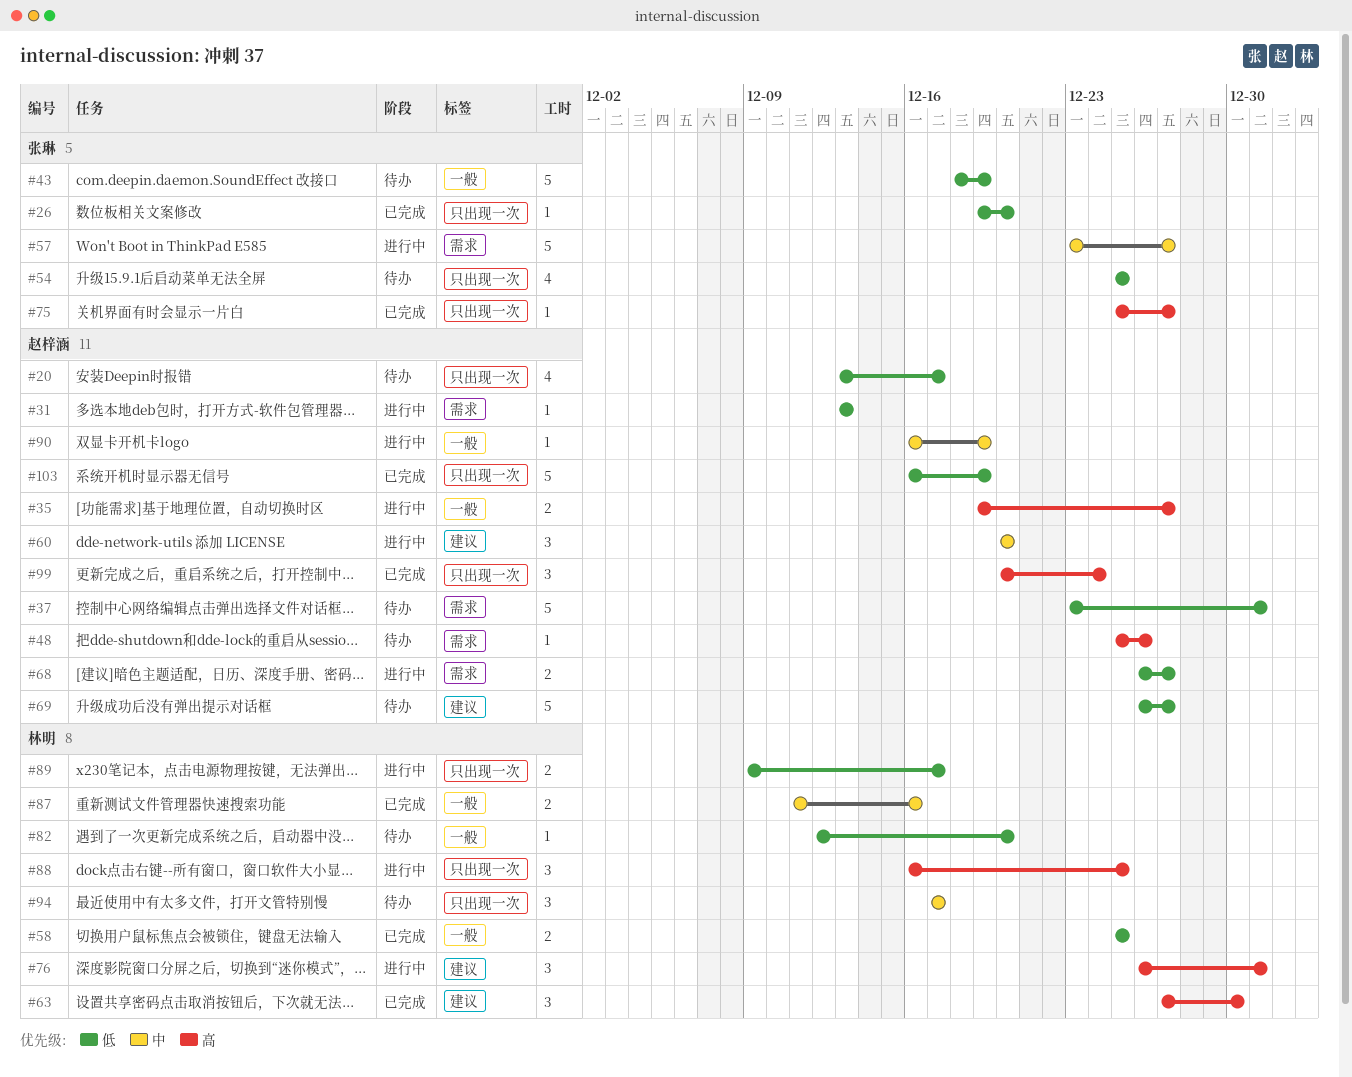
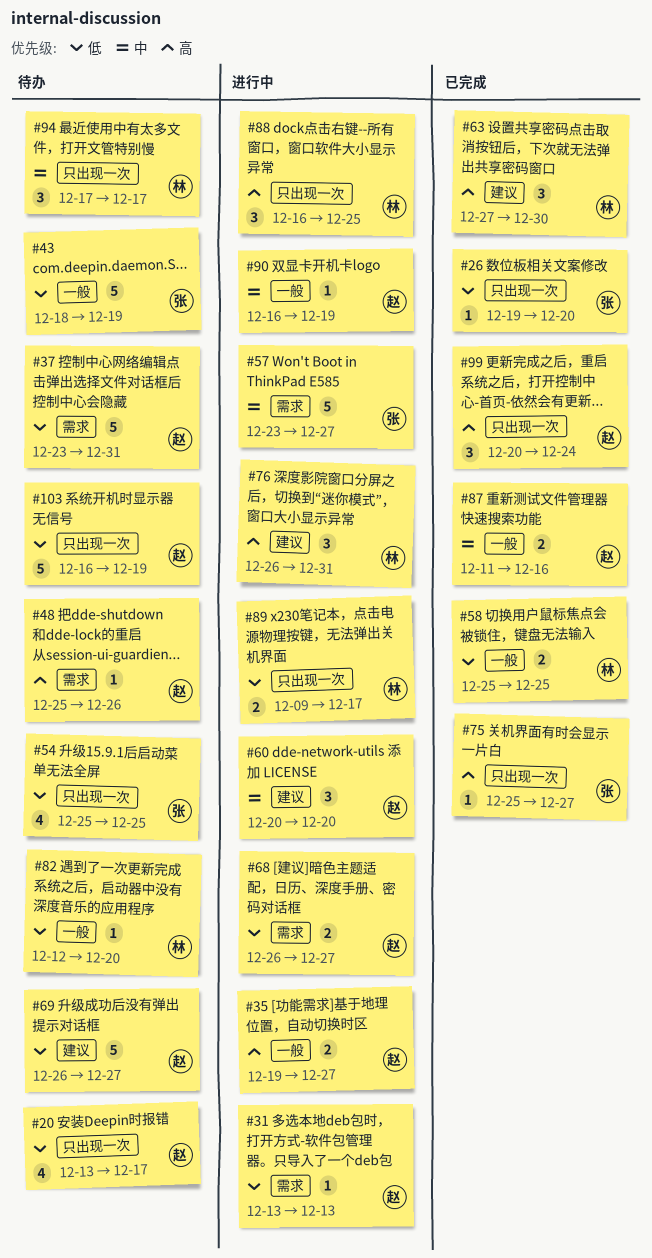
#87, owner: 林明 -> 赵梓涵
#103, status: 已完成 -> 待办

